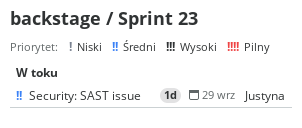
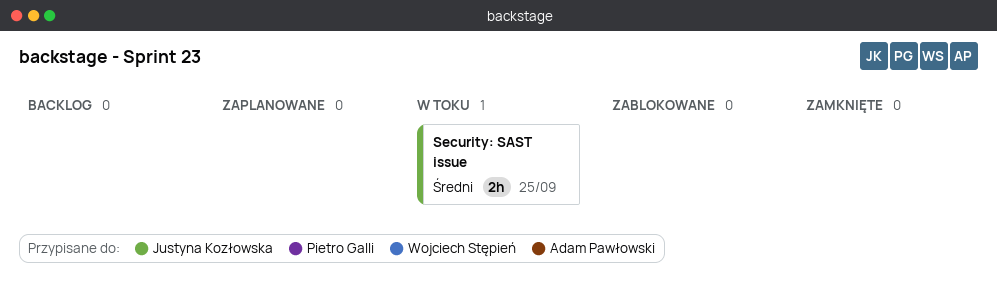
Security: SAST issue, estimate: 1d -> 2h
Security: SAST issue, due: Sep 29 -> Sep 25

